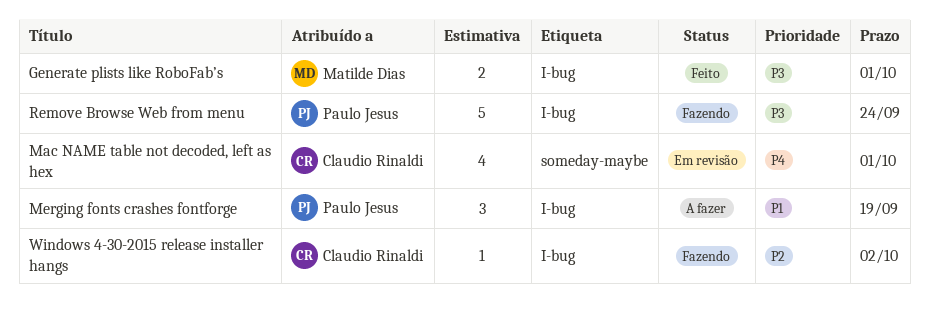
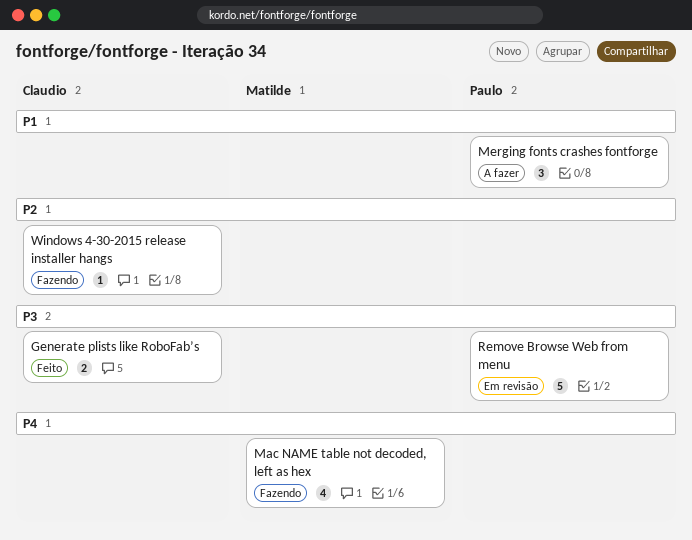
Generate plists like RoboFab’s, owner: Matilde Dias -> Claudio Rinaldi
Mac NAME table not decoded, left as hex, status: Em revisão -> Fazendo
Mac NAME table not decoded, left as hex, owner: Claudio Rinaldi -> Matilde Dias
Remove Browse Web from menu, status: Fazendo -> Em revisão

